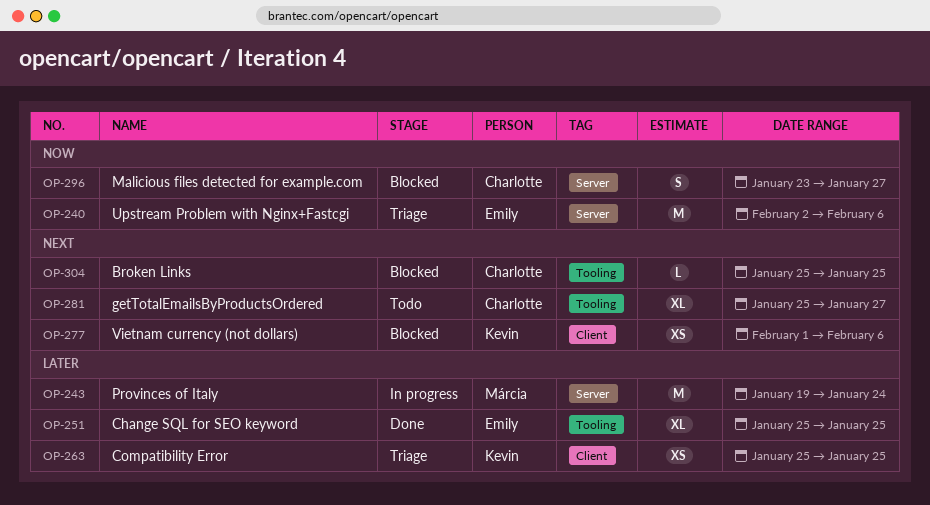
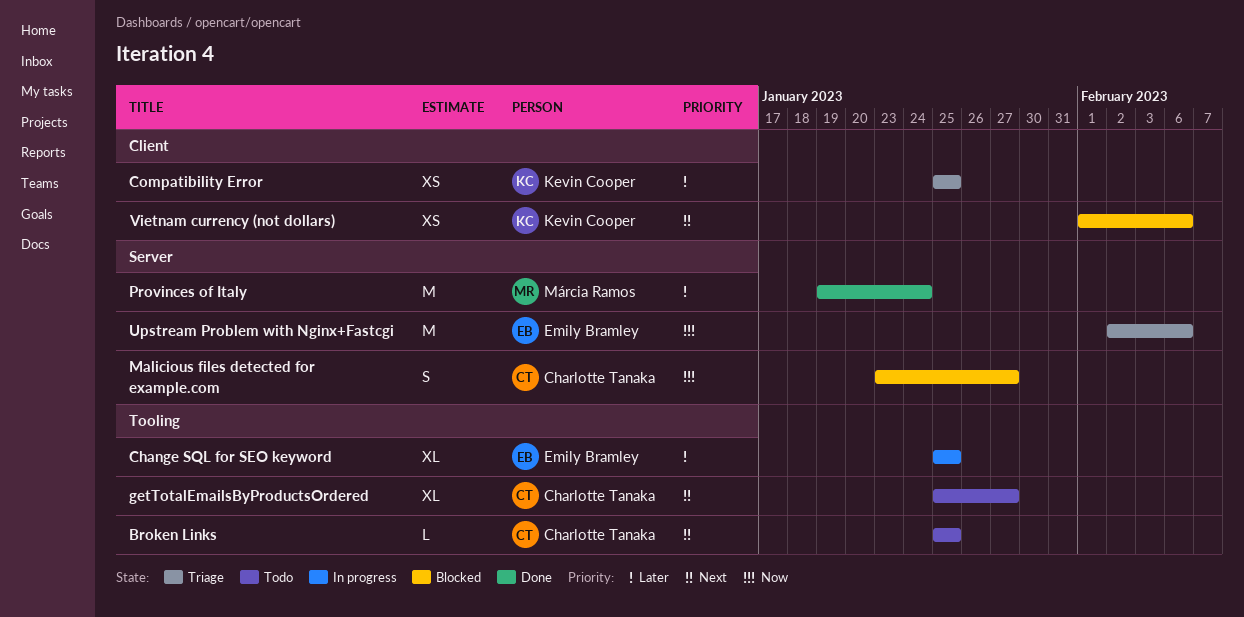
Broken Links, status: Blocked -> Todo
Change SQL for SEO keyword, status: Done -> In progress
Provinces of Italy, status: In progress -> Done

